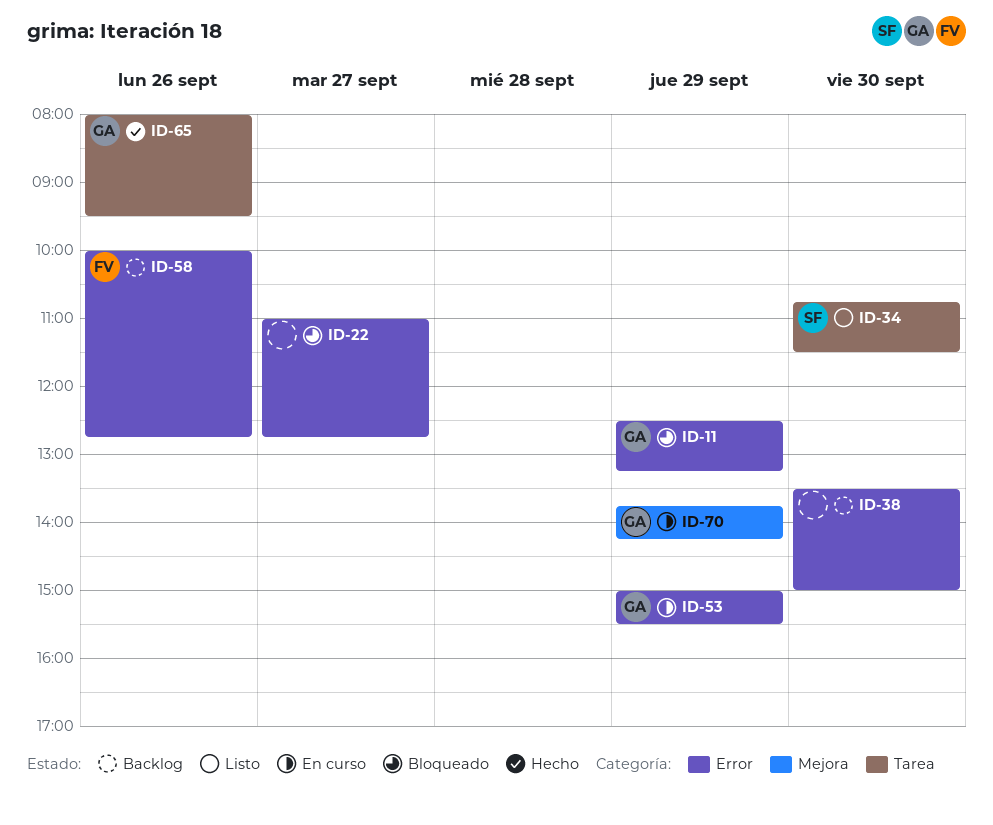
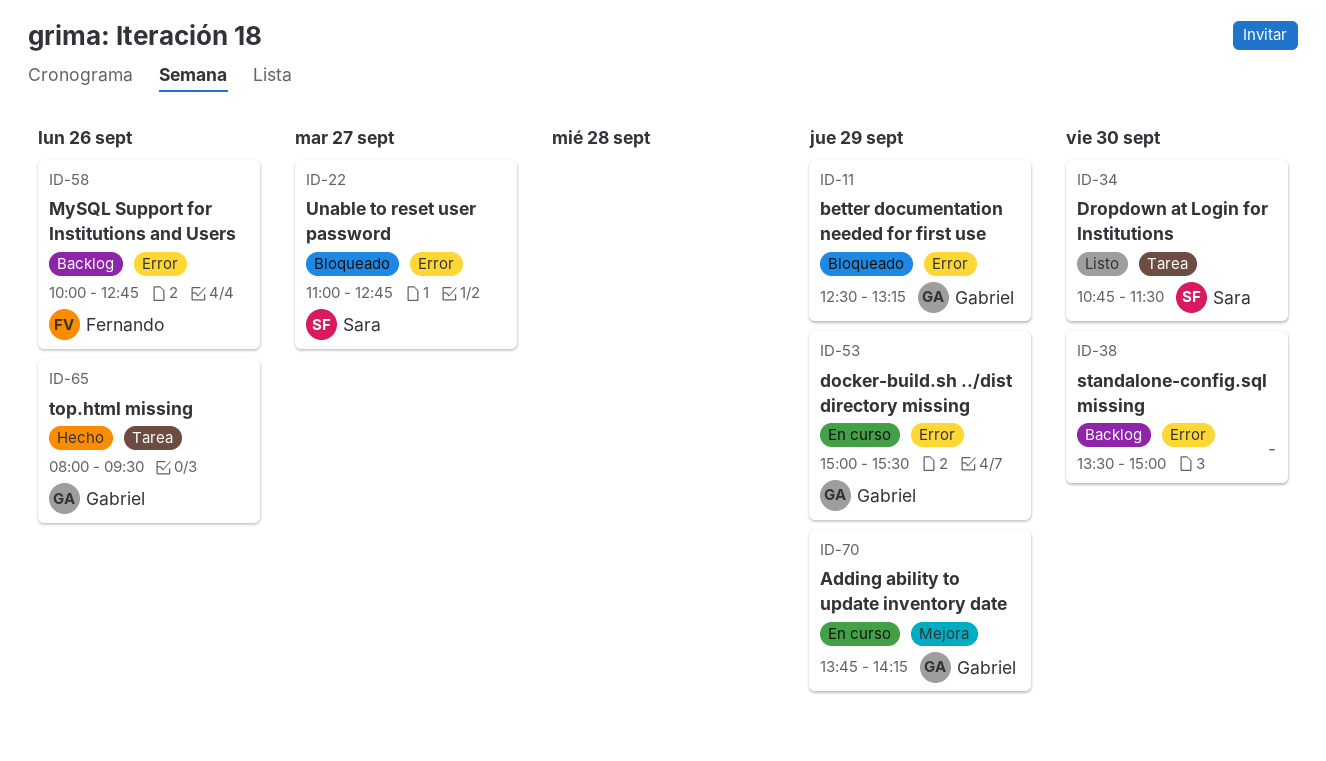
ID-22, owner: none -> Sara

